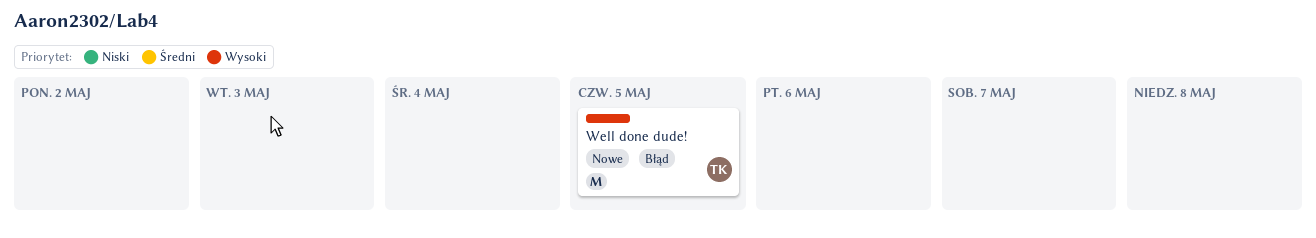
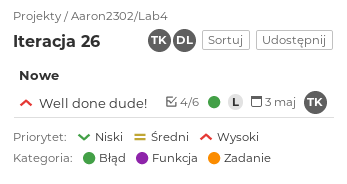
Well done dude!, estimate: M -> L
Well done dude!, due: May 5 -> May 3

